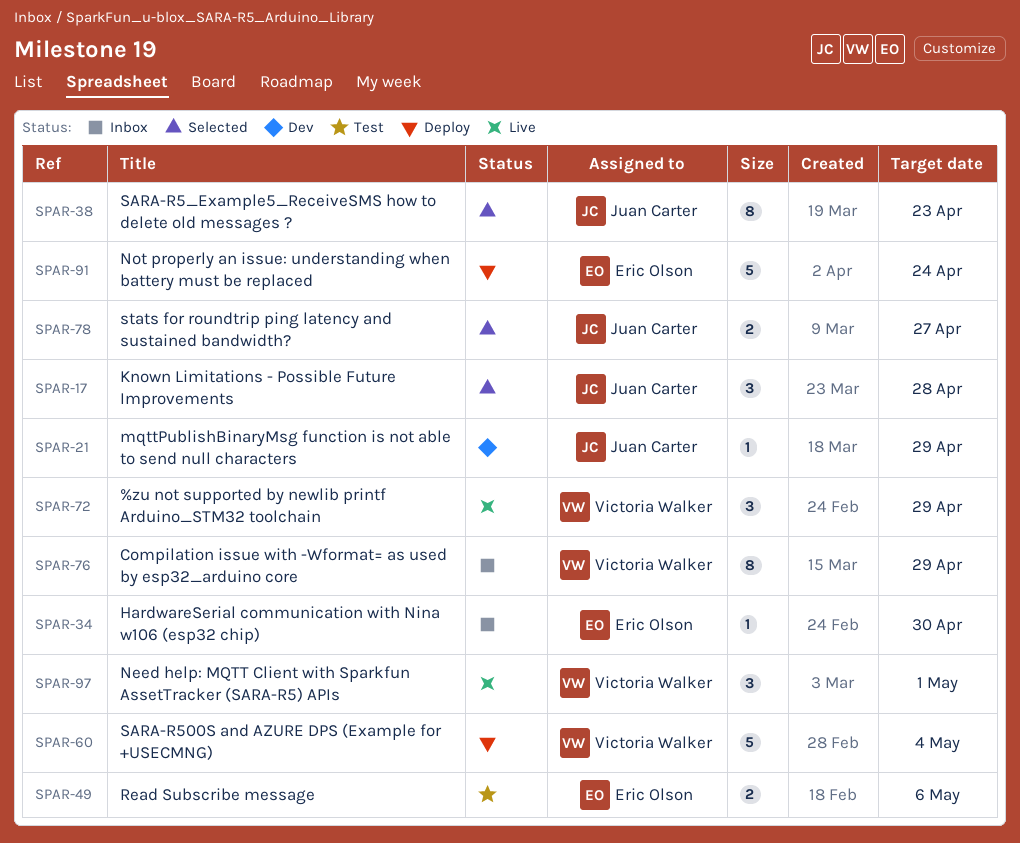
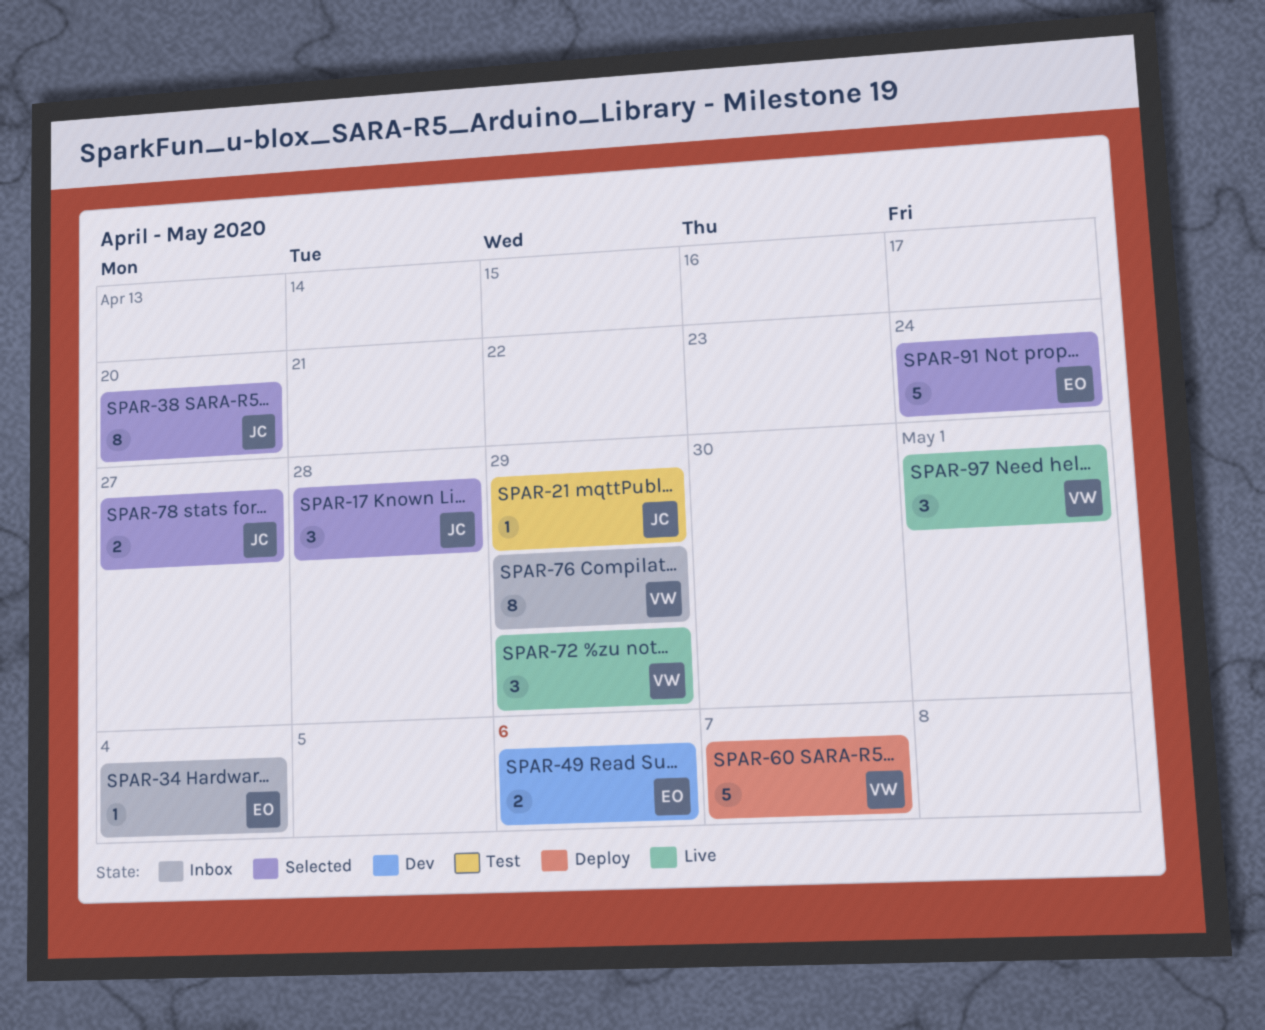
SPAR-21, status: Dev -> Test
SPAR-34, due: Apr 30 -> May 4
SPAR-38, due: Apr 23 -> Apr 20
SPAR-49, status: Test -> Dev
SPAR-60, due: May 4 -> May 7
SPAR-91, status: Deploy -> Selected

